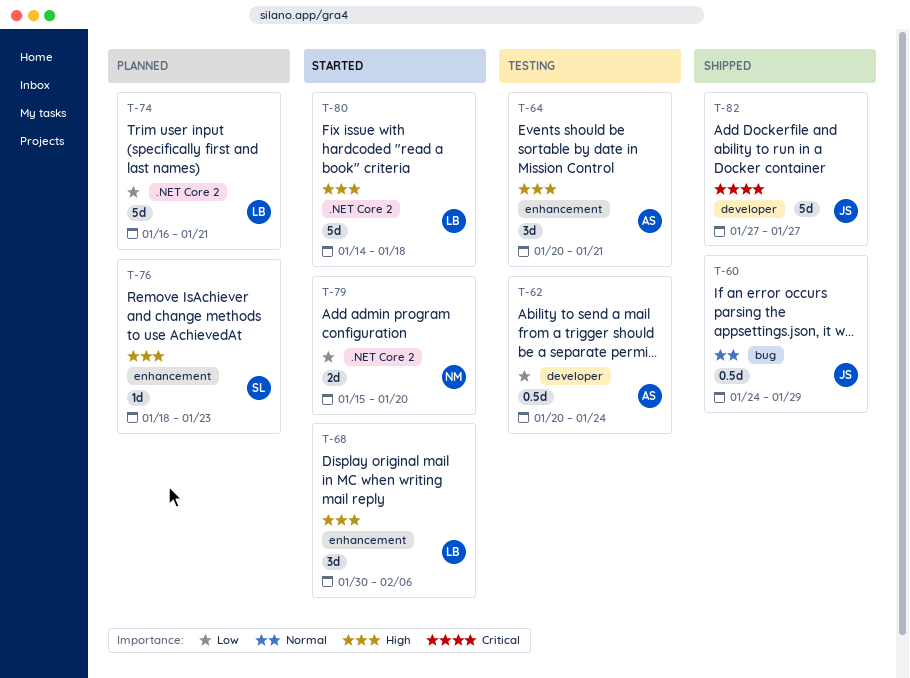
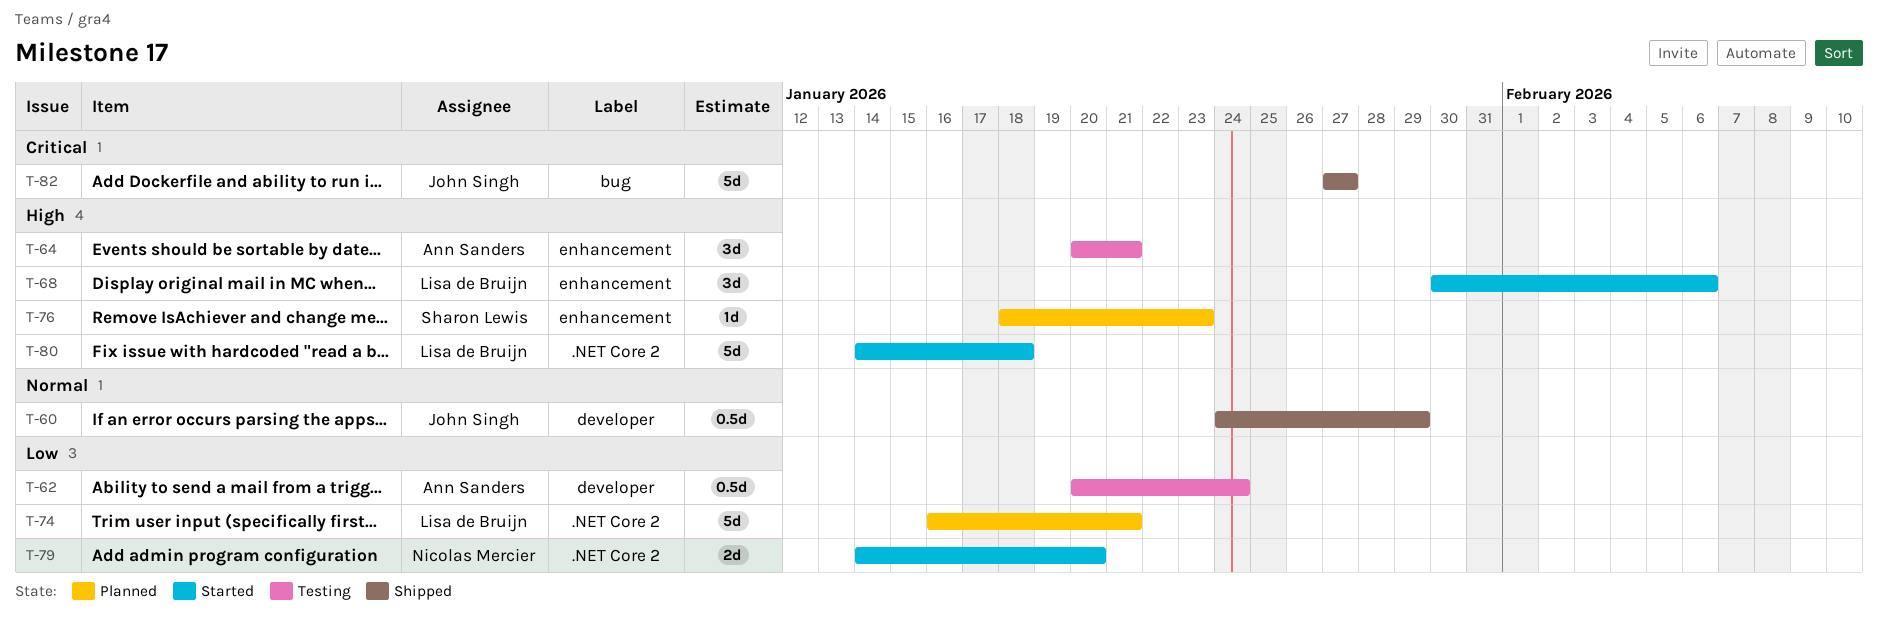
T-60, label: bug -> developer
T-79, start: Jan 15 -> Jan 14
T-82, label: developer -> bug

